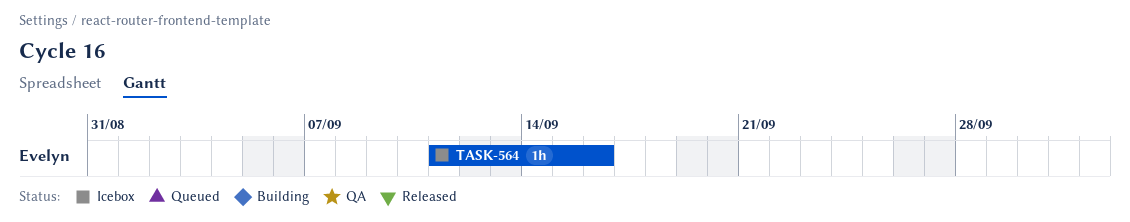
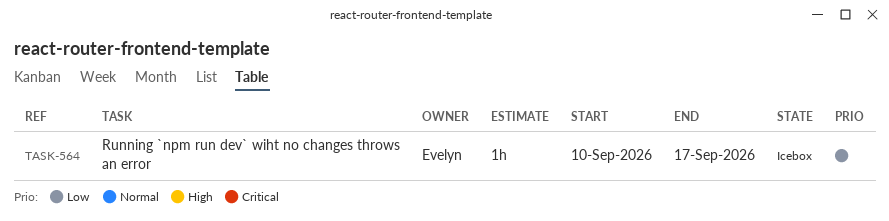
TASK-564, start: Sep 11 -> Sep 10
TASK-564, due: Sep 16 -> Sep 17

